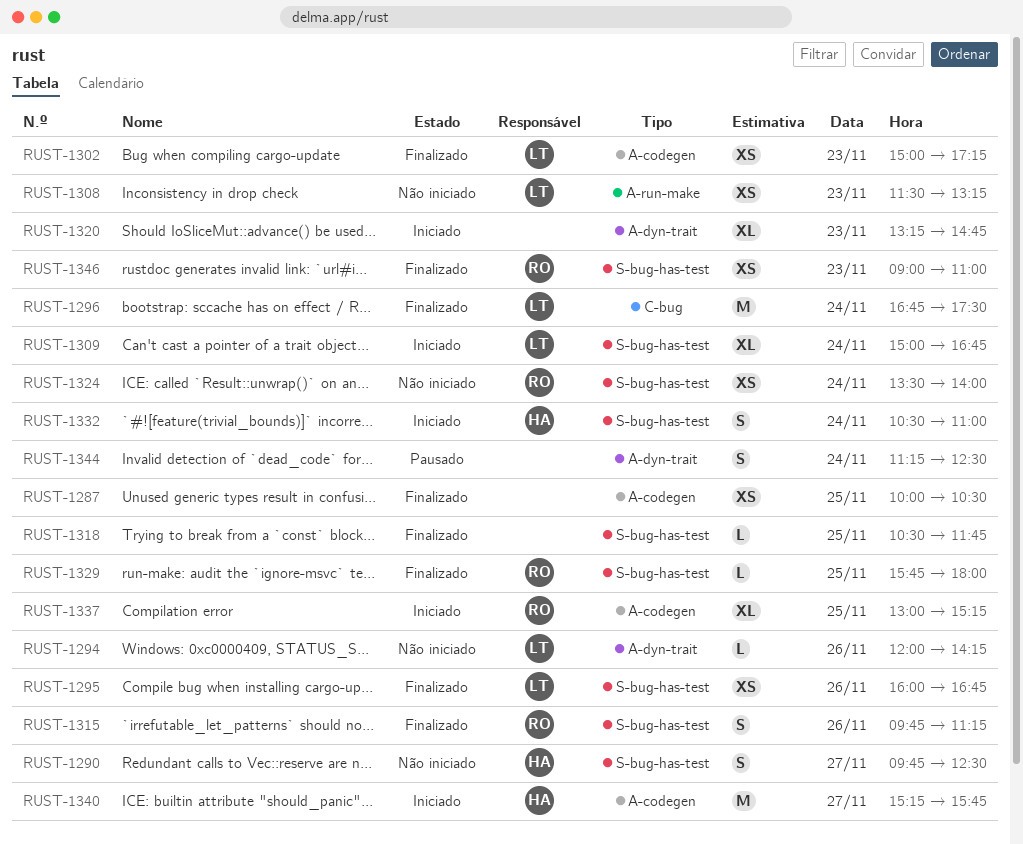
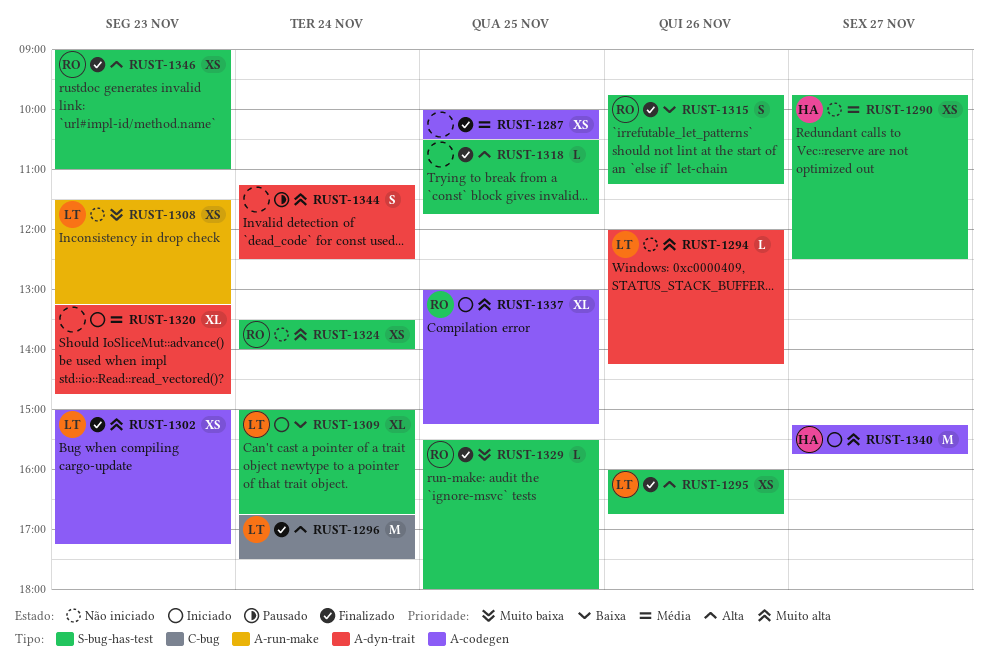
RUST-1290, estimate: S -> XS
RUST-1329, begins: 15:45 -> 15:30
RUST-1332: present -> none

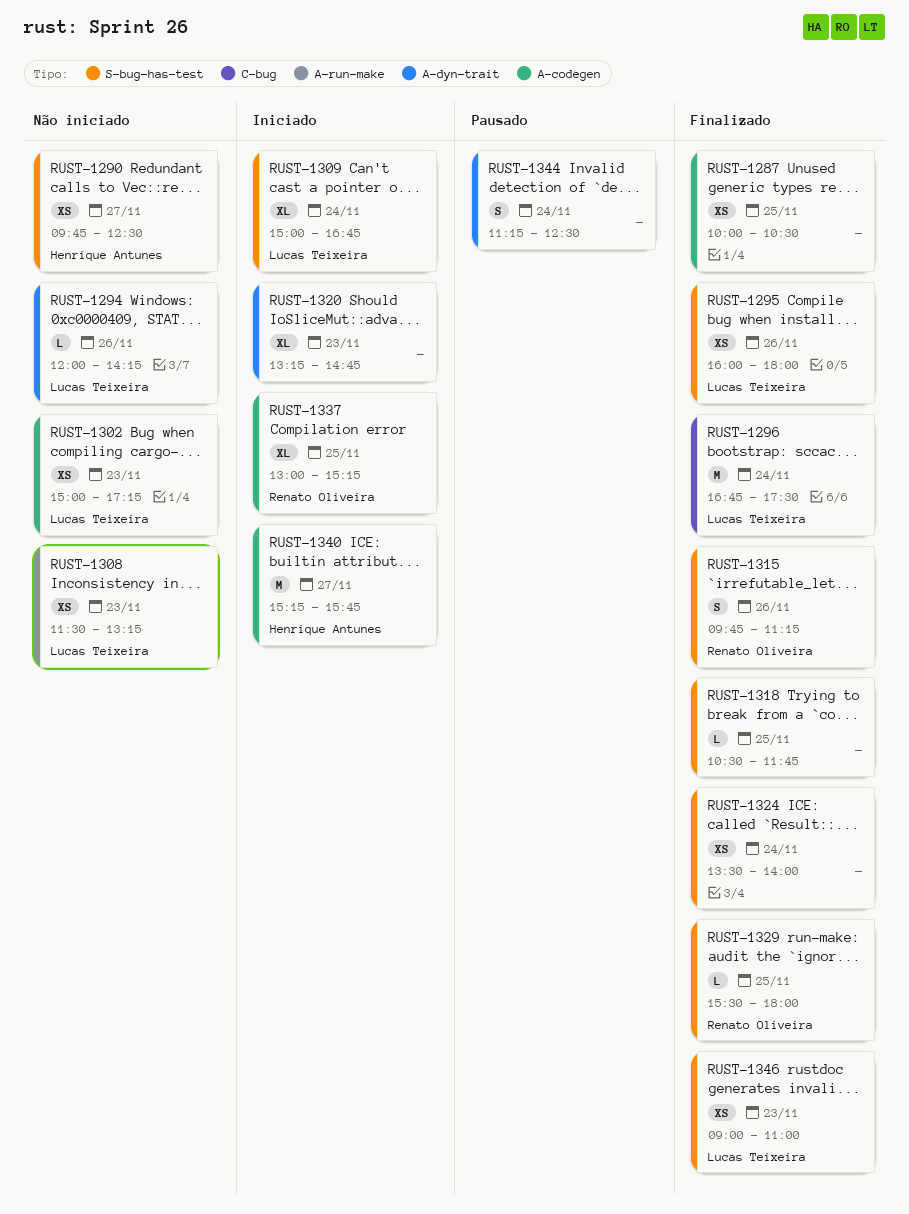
RUST-1295, ends: 16:45 -> 18:00
RUST-1302, status: Finalizado -> Não iniciado
RUST-1324, status: Não iniciado -> Finalizado
RUST-1324, owner: Renato Oliveira -> none
RUST-1346, owner: Renato Oliveira -> Lucas Teixeira

